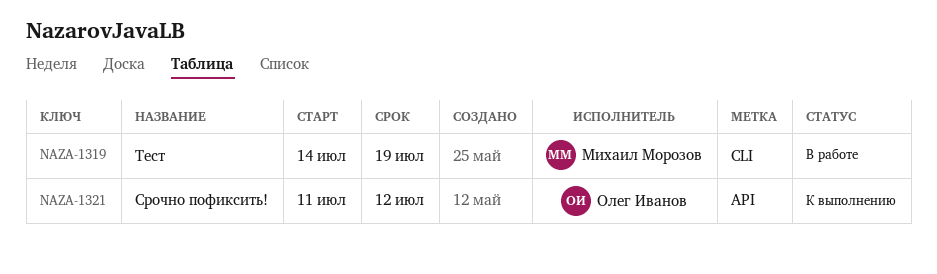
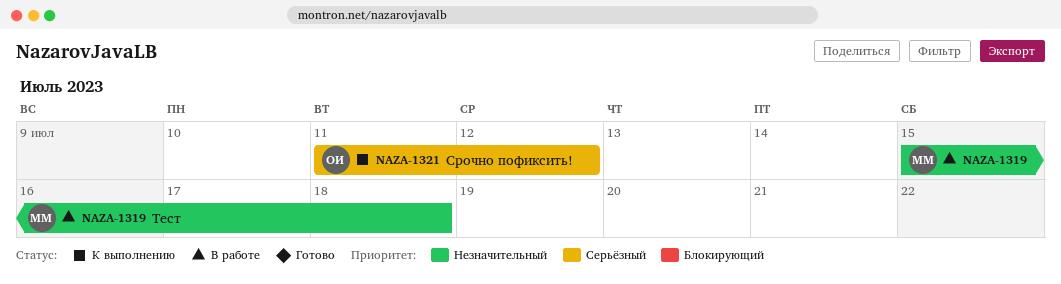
NAZA-1319, start: Jul 14 -> Jul 15
NAZA-1319, due: Jul 19 -> Jul 18

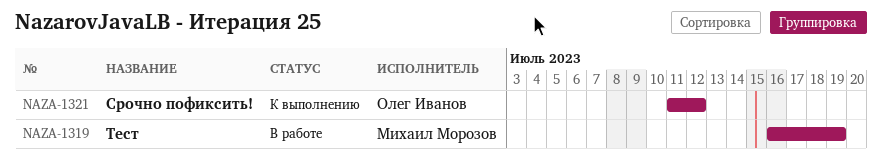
NAZA-1319, start: Jul 15 -> Jul 16
NAZA-1319, due: Jul 18 -> Jul 19

